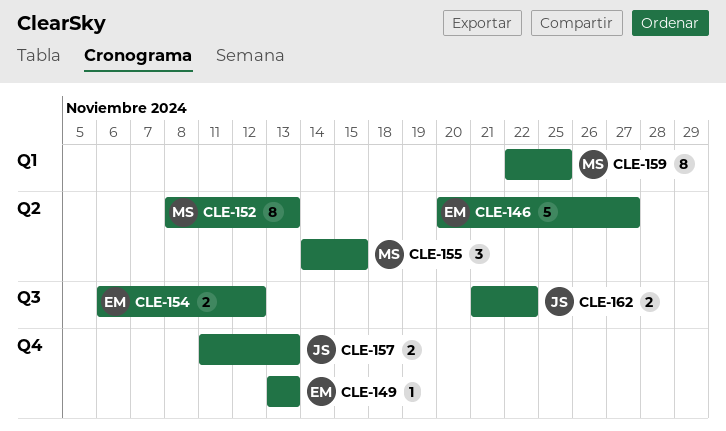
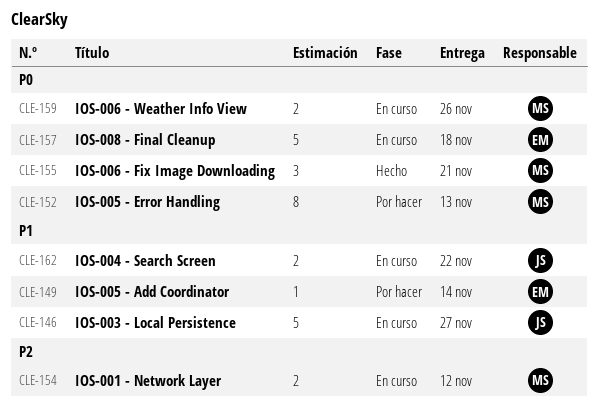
CLE-146, owner: EM -> JS
CLE-149, due: Nov 13 -> Nov 14
CLE-154, owner: EM -> MS
CLE-155, due: Nov 15 -> Nov 21
CLE-157, owner: JS -> EM
CLE-157, estimate: 2 -> 5
CLE-157, due: Nov 13 -> Nov 18
CLE-159, estimate: 8 -> 2
CLE-159, due: Nov 25 -> Nov 26

